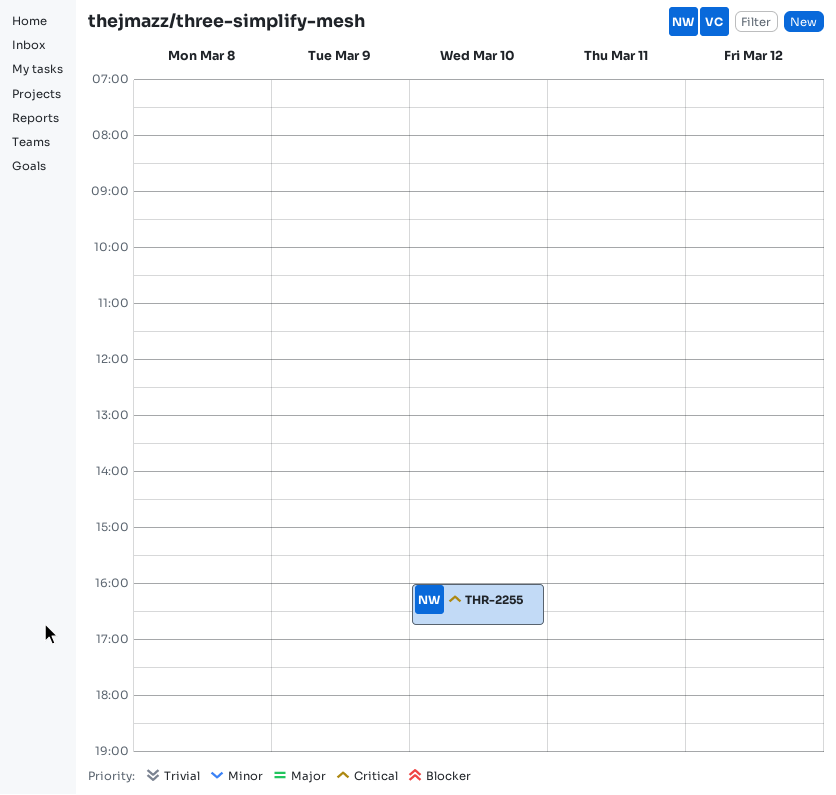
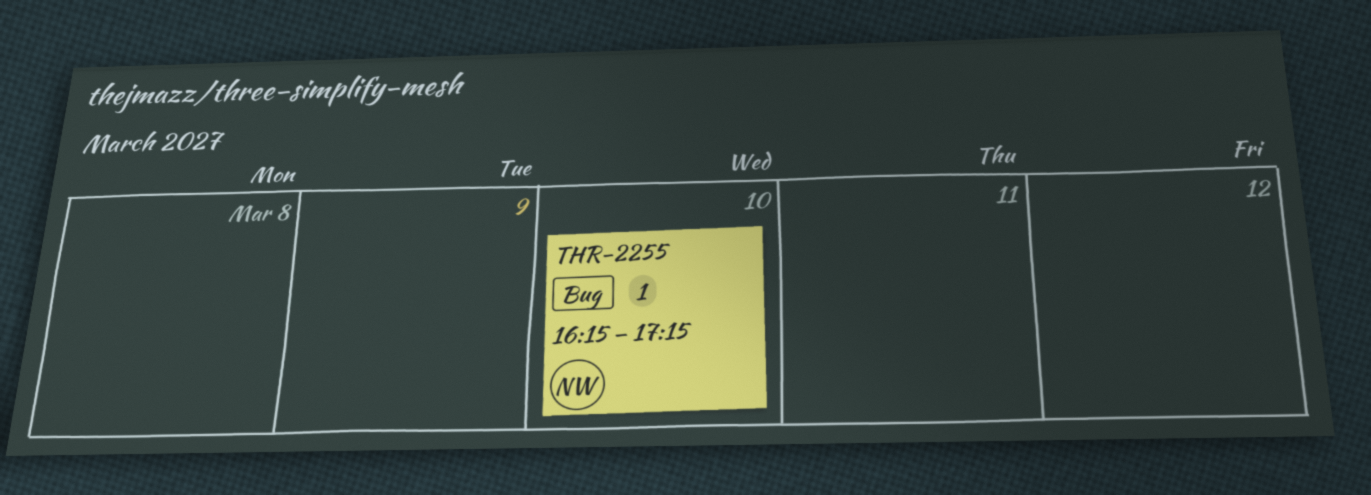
THR-2255, begins: 16:00 -> 16:15
THR-2255, ends: 16:45 -> 17:15

